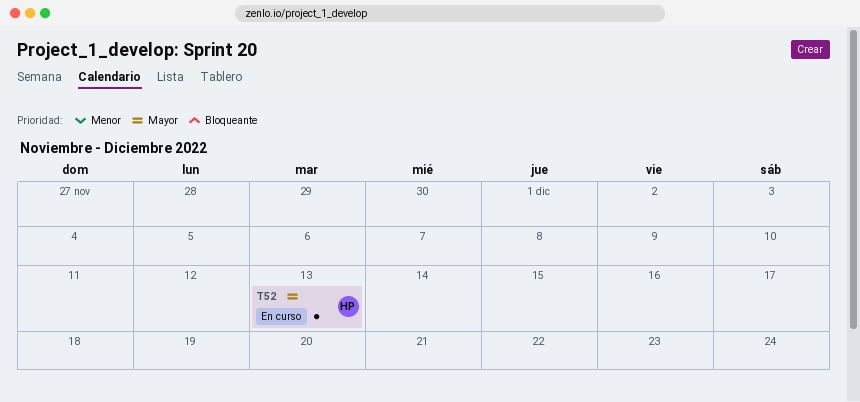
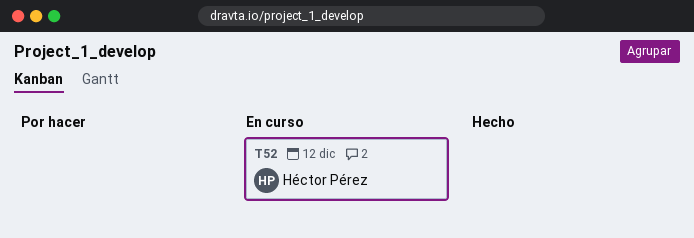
T52, due: Dec 13 -> Dec 12

